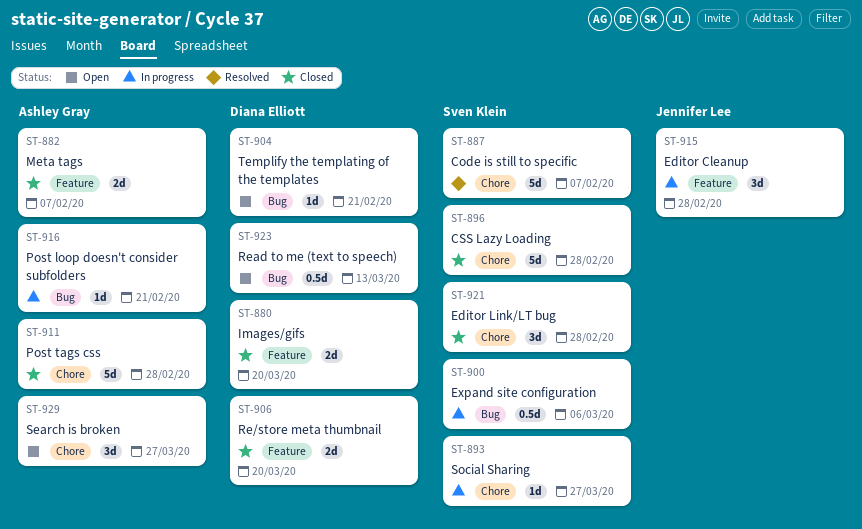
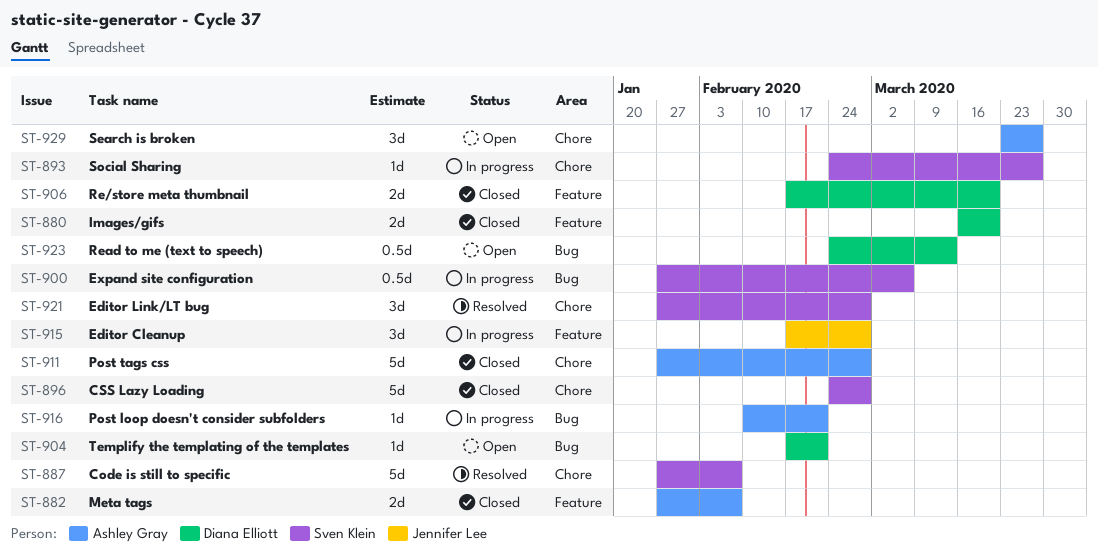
ST-921, status: Closed -> Resolved

